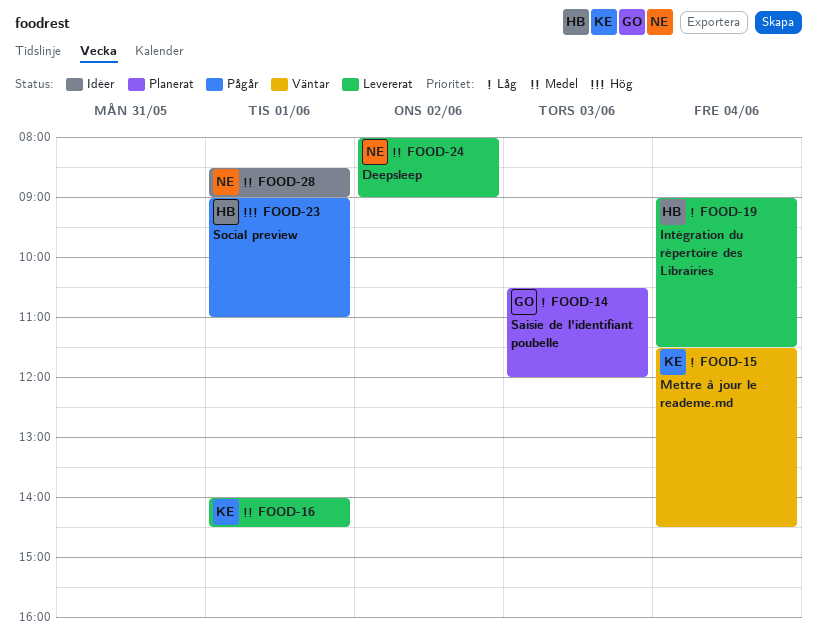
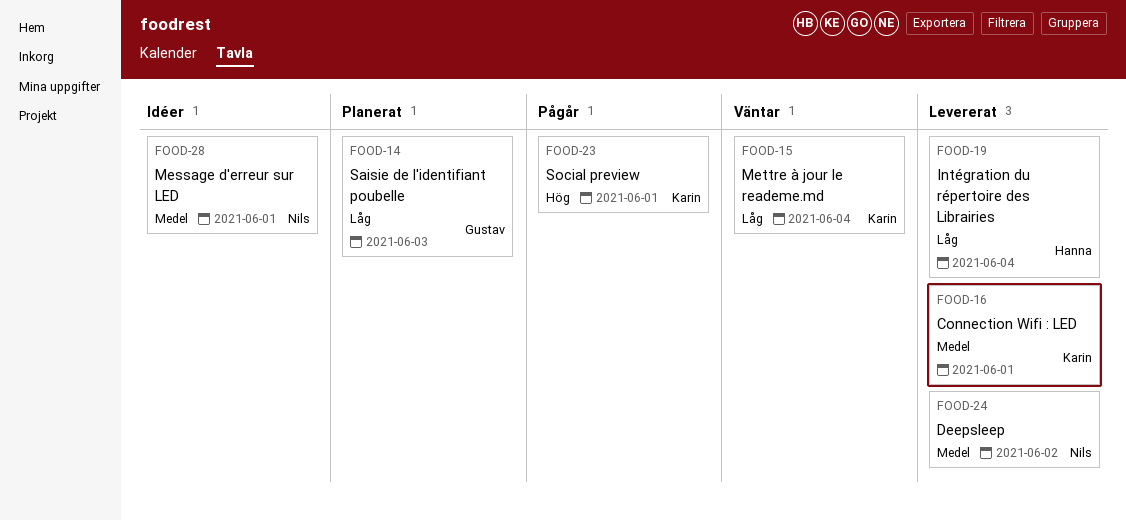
FOOD-23, owner: Hanna -> Karin

